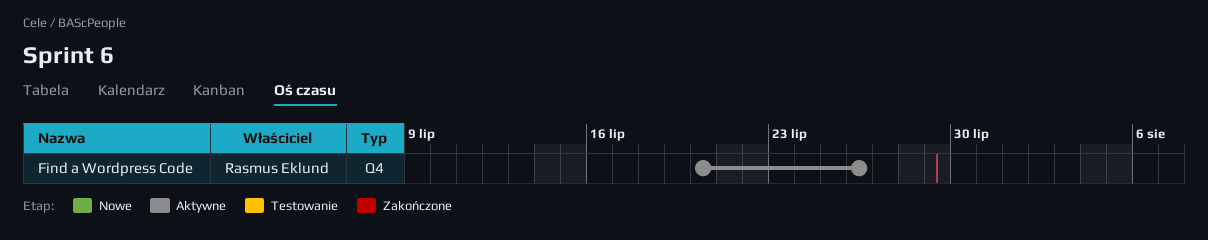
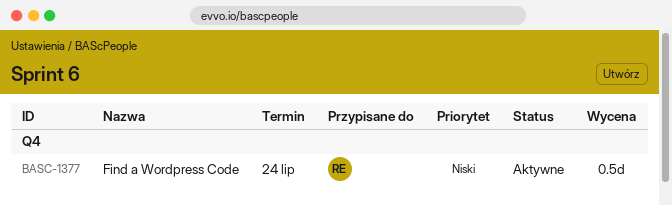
Find a Wordpress Code, due: Jul 26 -> Jul 24

